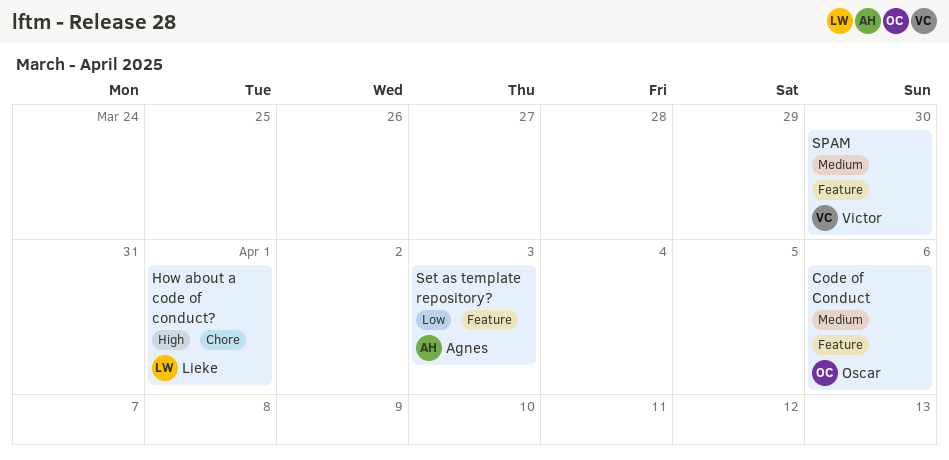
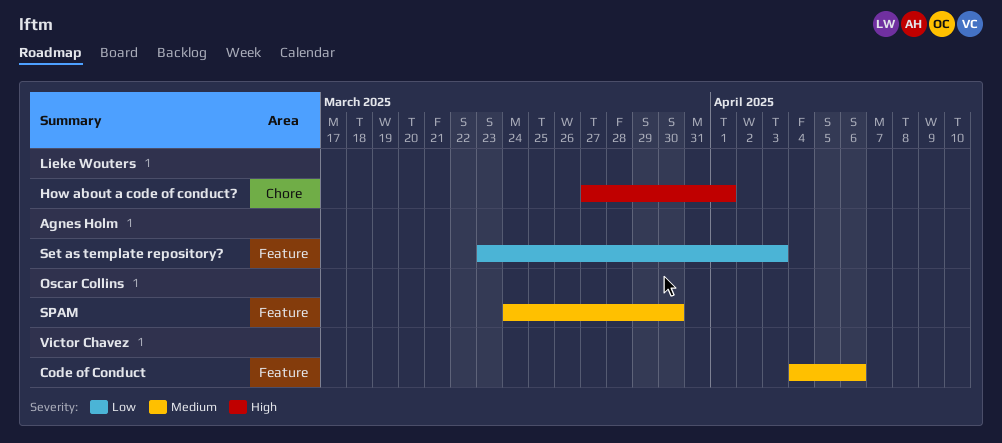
Code of Conduct, owner: Oscar Collins -> Victor Chavez
SPAM, owner: Victor Chavez -> Oscar Collins

